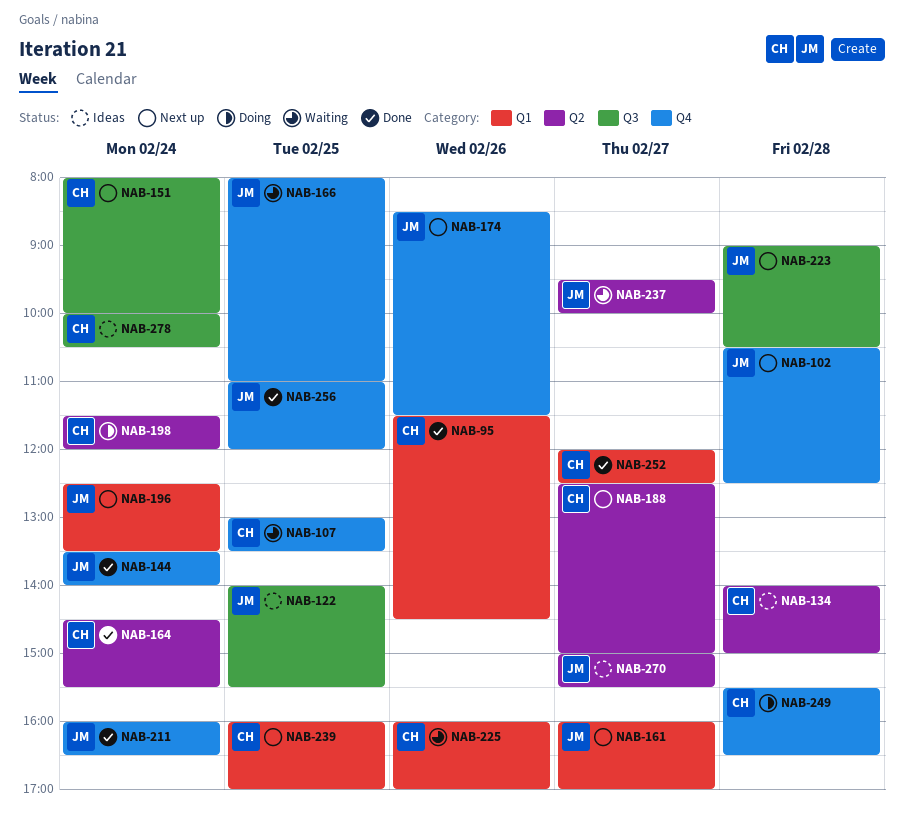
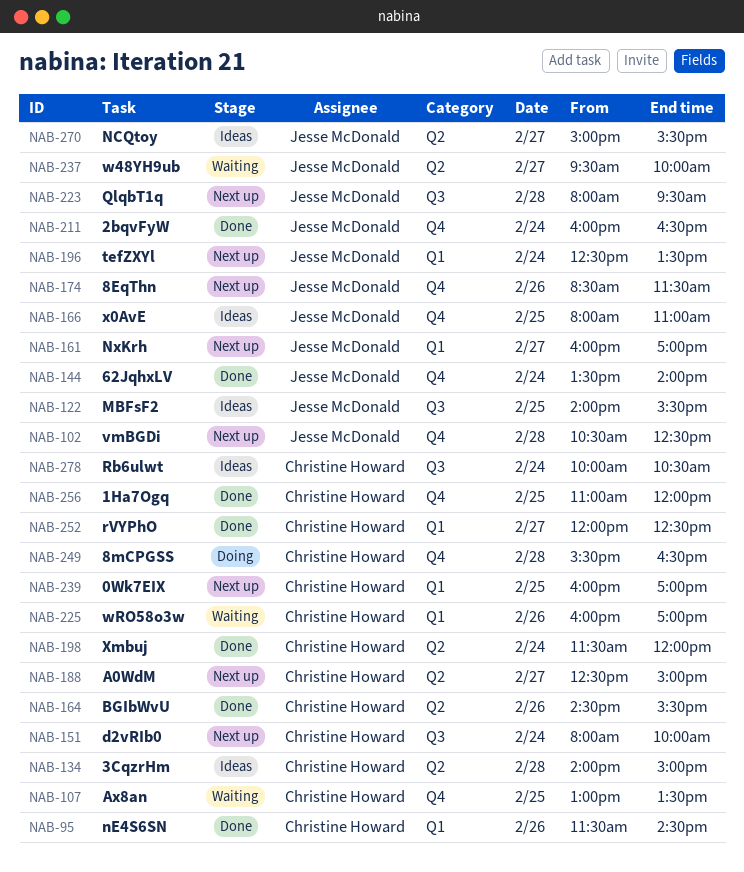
NAB-164, day: Feb 24 -> Feb 26
NAB-166, status: Waiting -> Ideas
NAB-198, status: Doing -> Done
NAB-223, begins: 09:00 -> 08:00
NAB-223, ends: 10:30 -> 09:30
NAB-256, owner: Jesse McDonald -> Christine Howard

